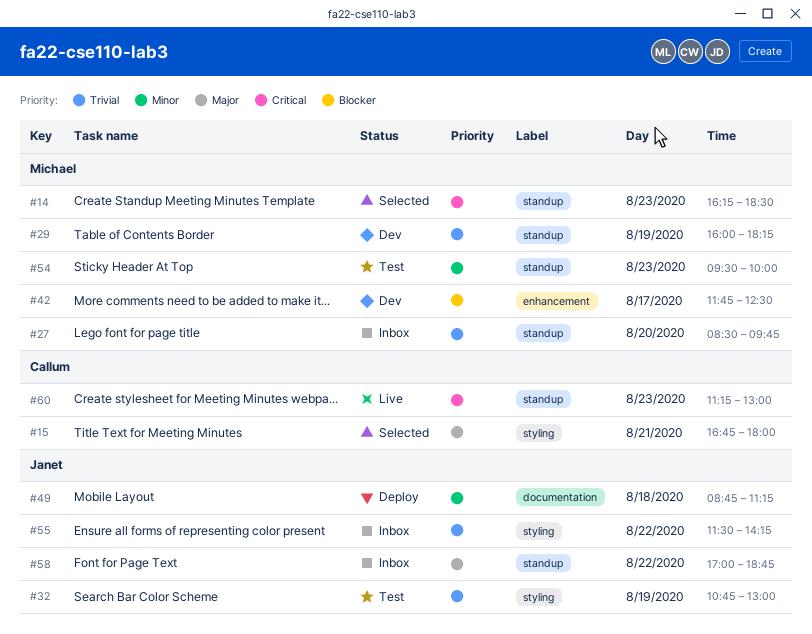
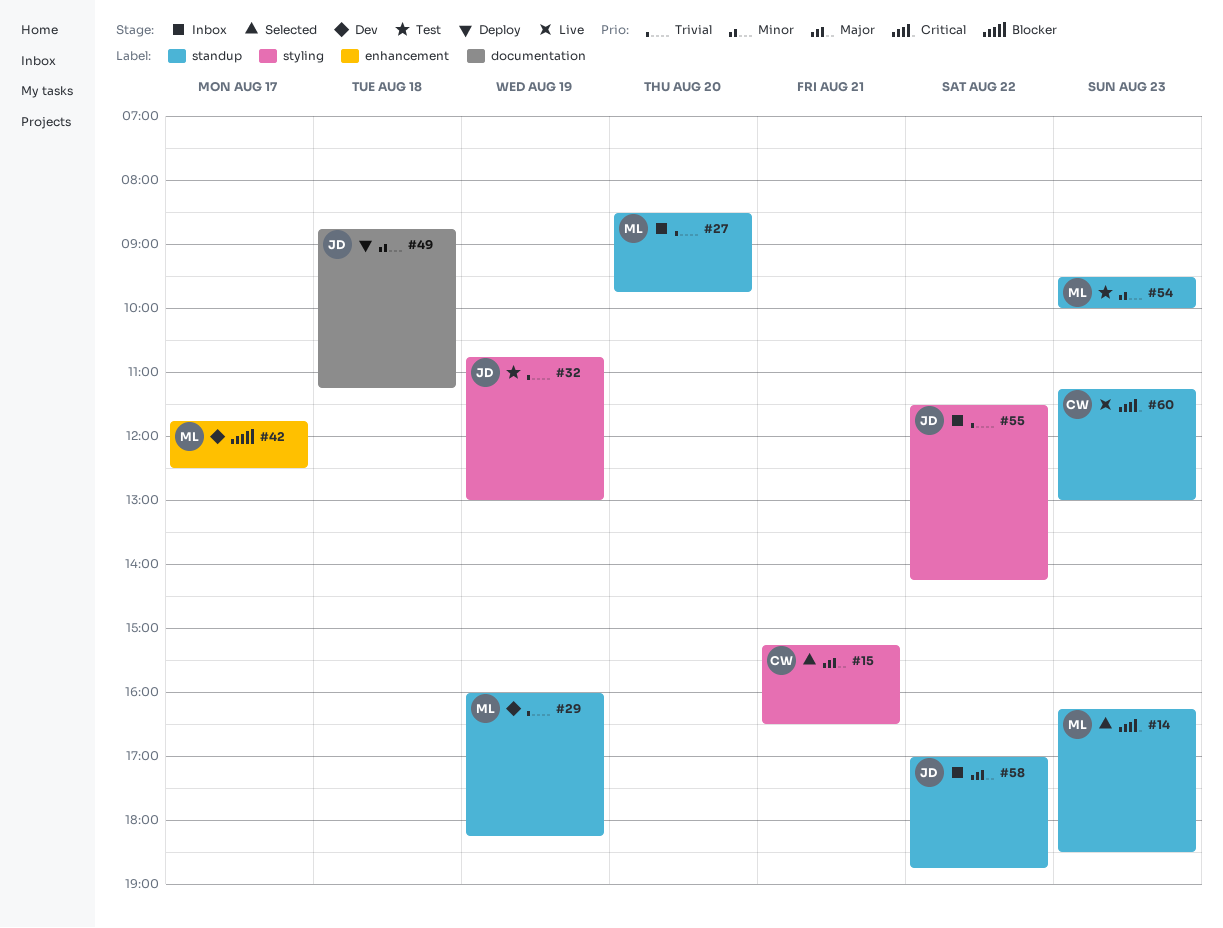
#15, begins: 16:45 -> 15:15
#15, ends: 18:00 -> 16:30

